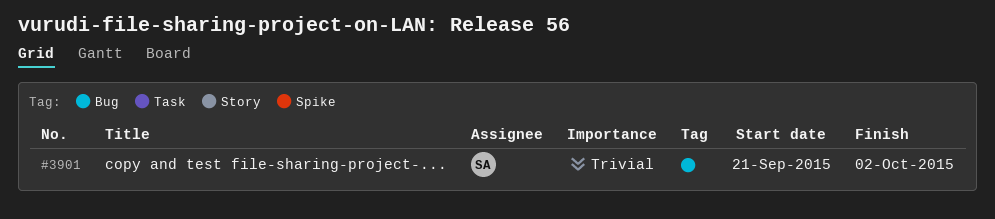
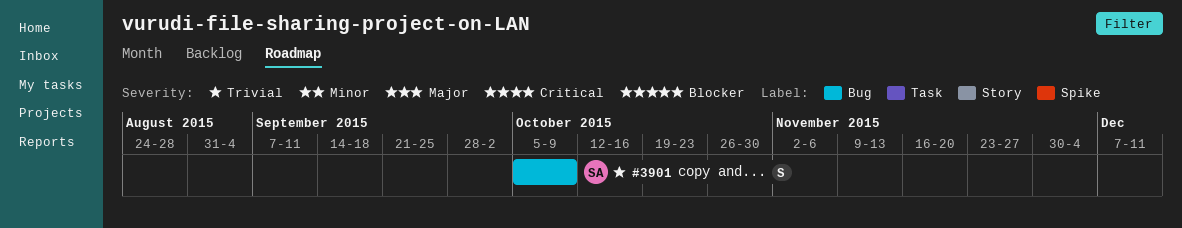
#3901, start: Sep 21 -> Oct 5
#3901, due: Oct 2 -> Oct 9

